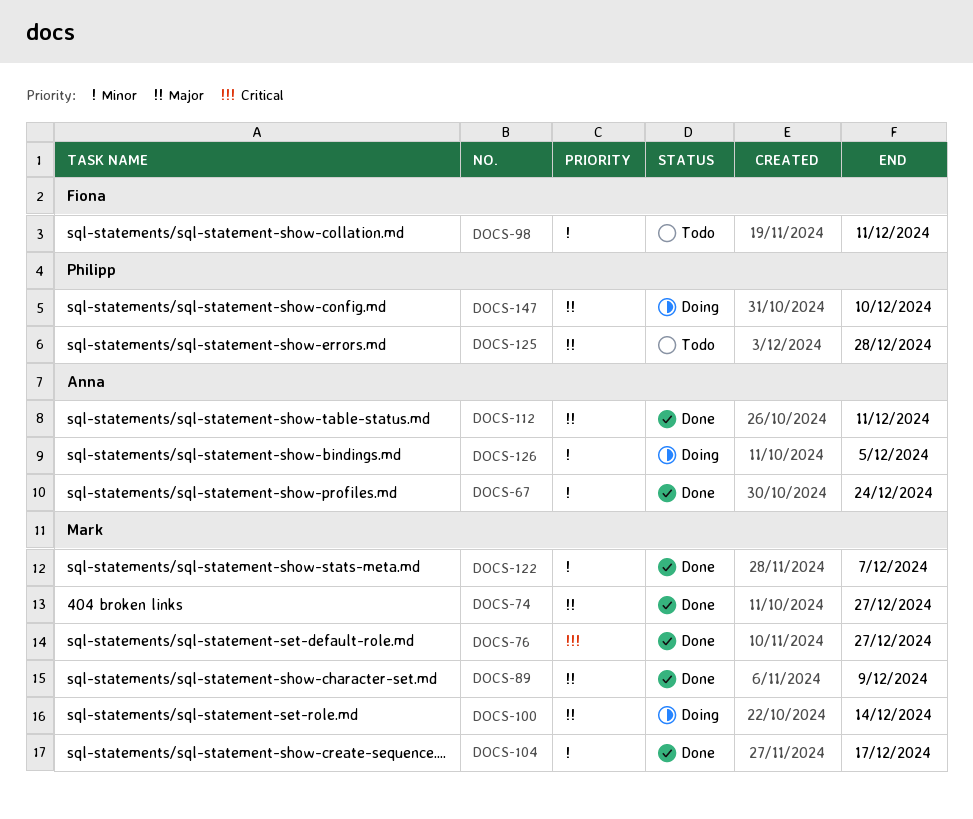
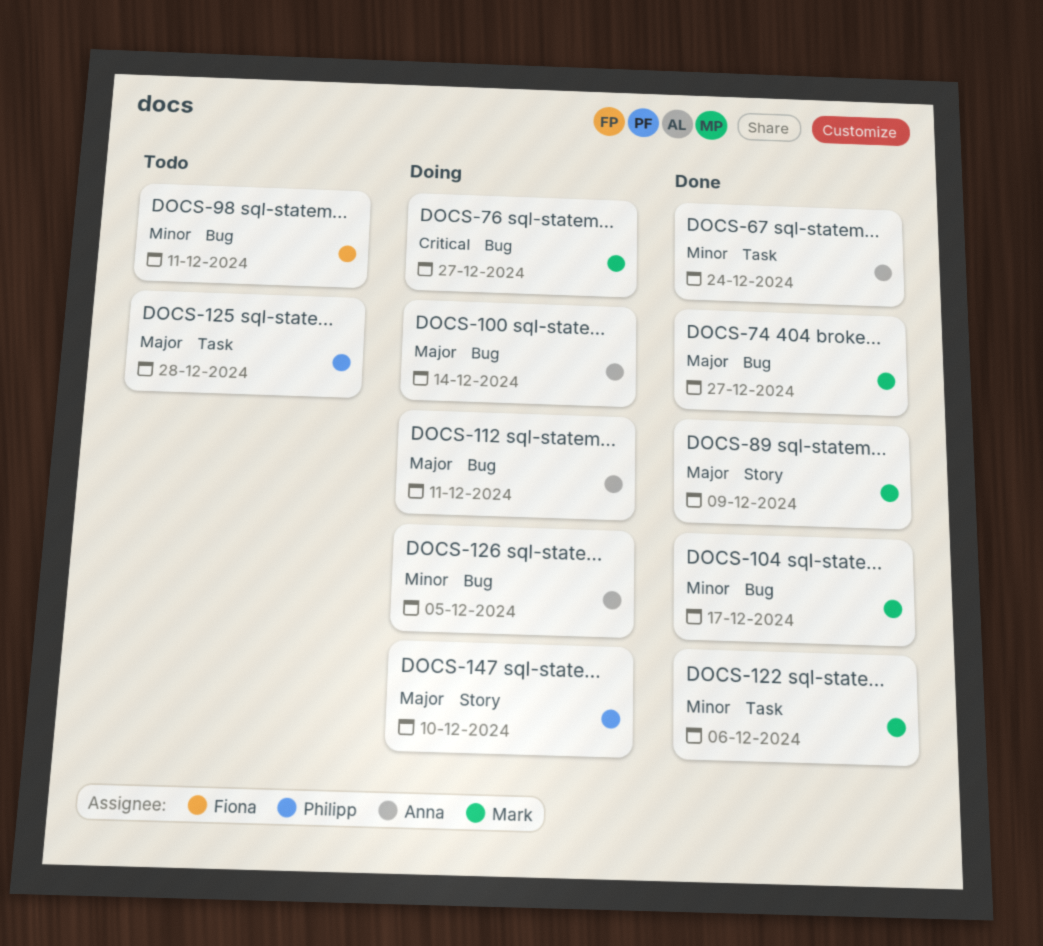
DOCS-76, status: Done -> Doing
DOCS-100, owner: Mark -> Anna
DOCS-112, status: Done -> Doing
DOCS-122, due: Dec 7 -> Dec 6

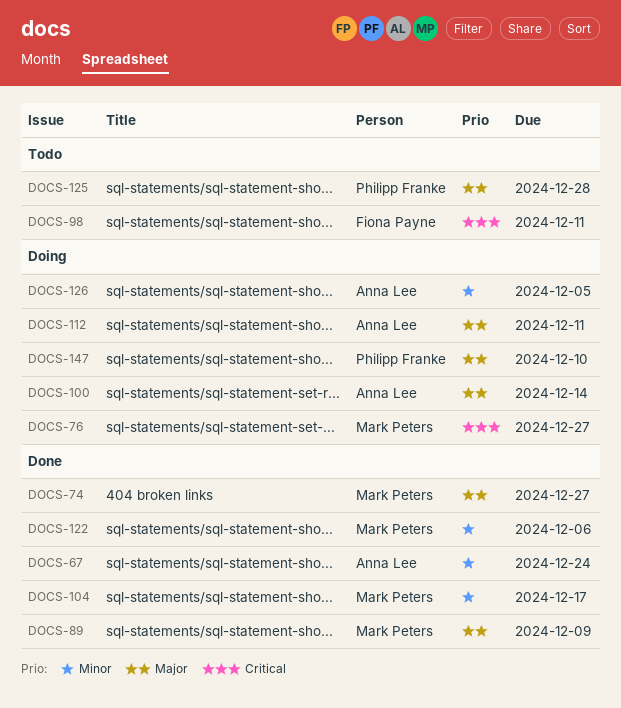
DOCS-98, priority: Minor -> Critical

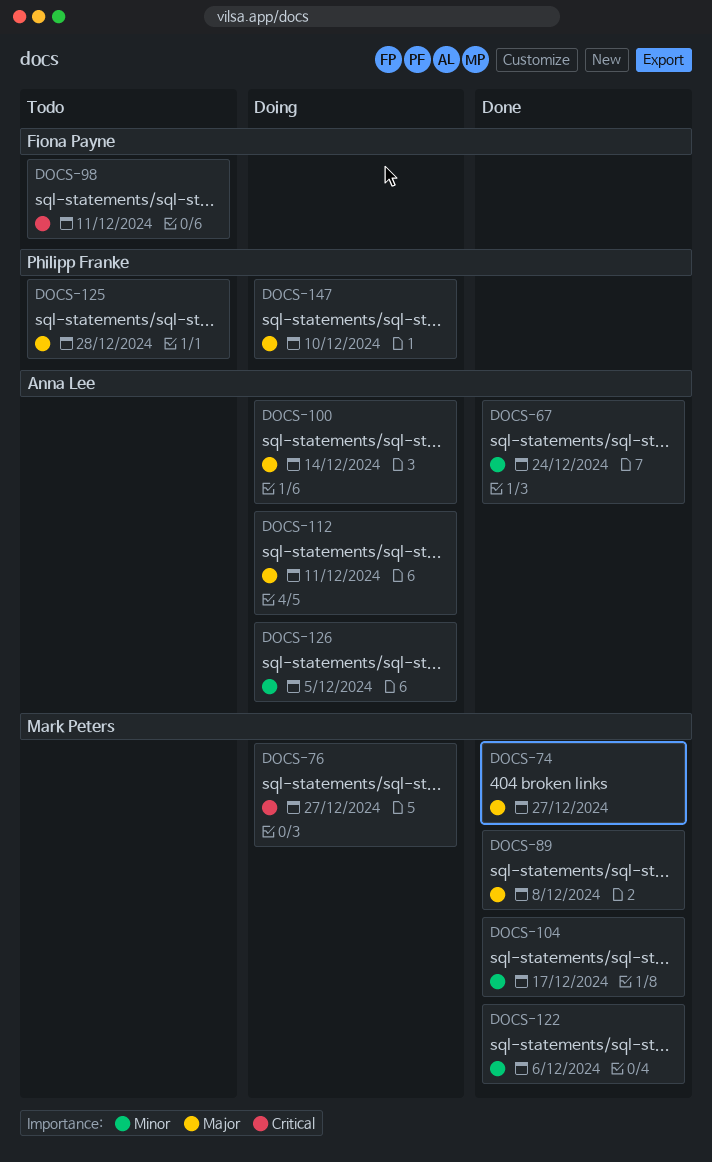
DOCS-89, due: Dec 9 -> Dec 8

